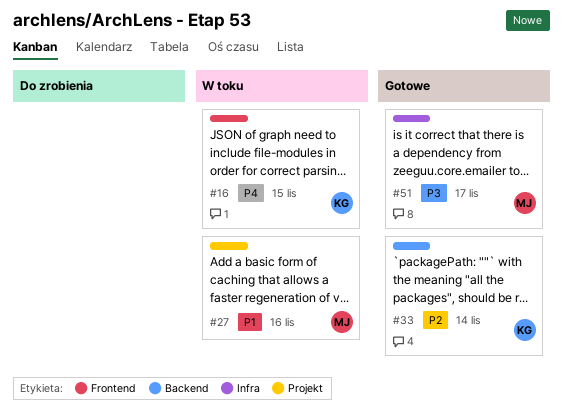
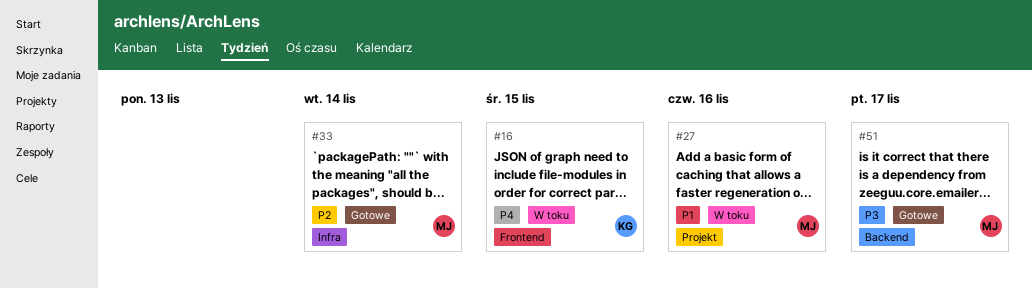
#33, owner: KG -> MJ
#33, label: Backend -> Infra
#51, label: Infra -> Backend

